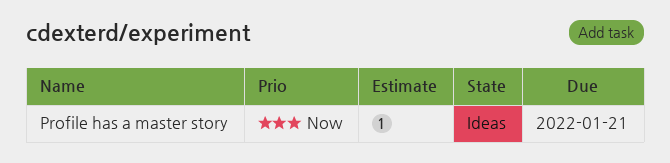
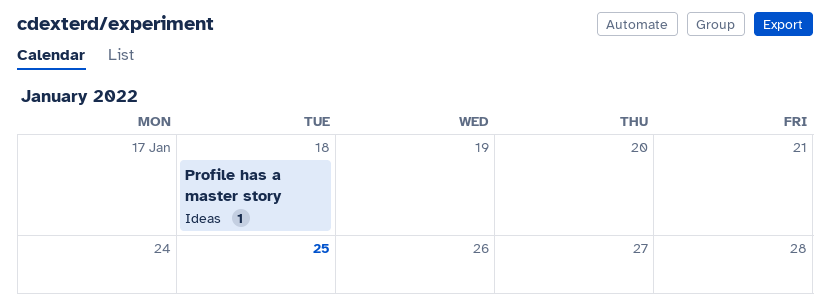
Profile has a master story, due: Jan 21 -> Jan 18

